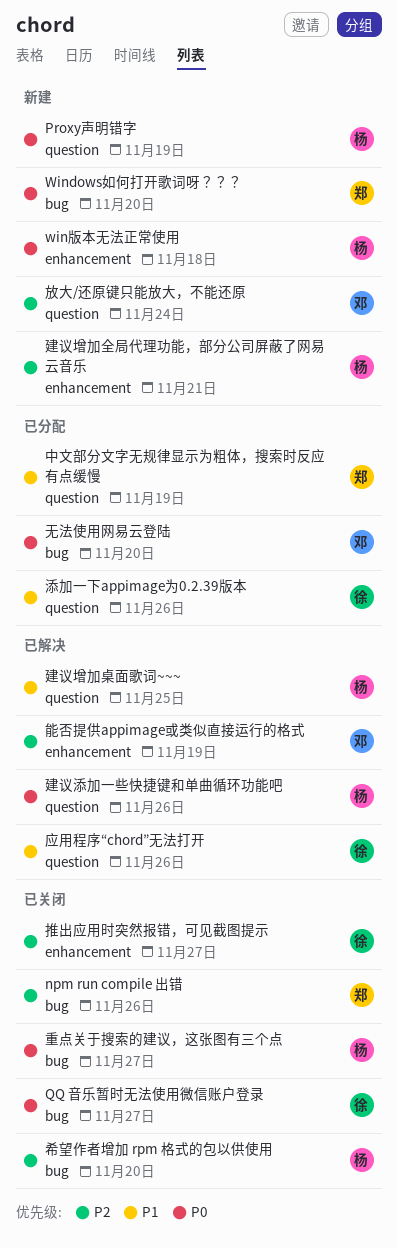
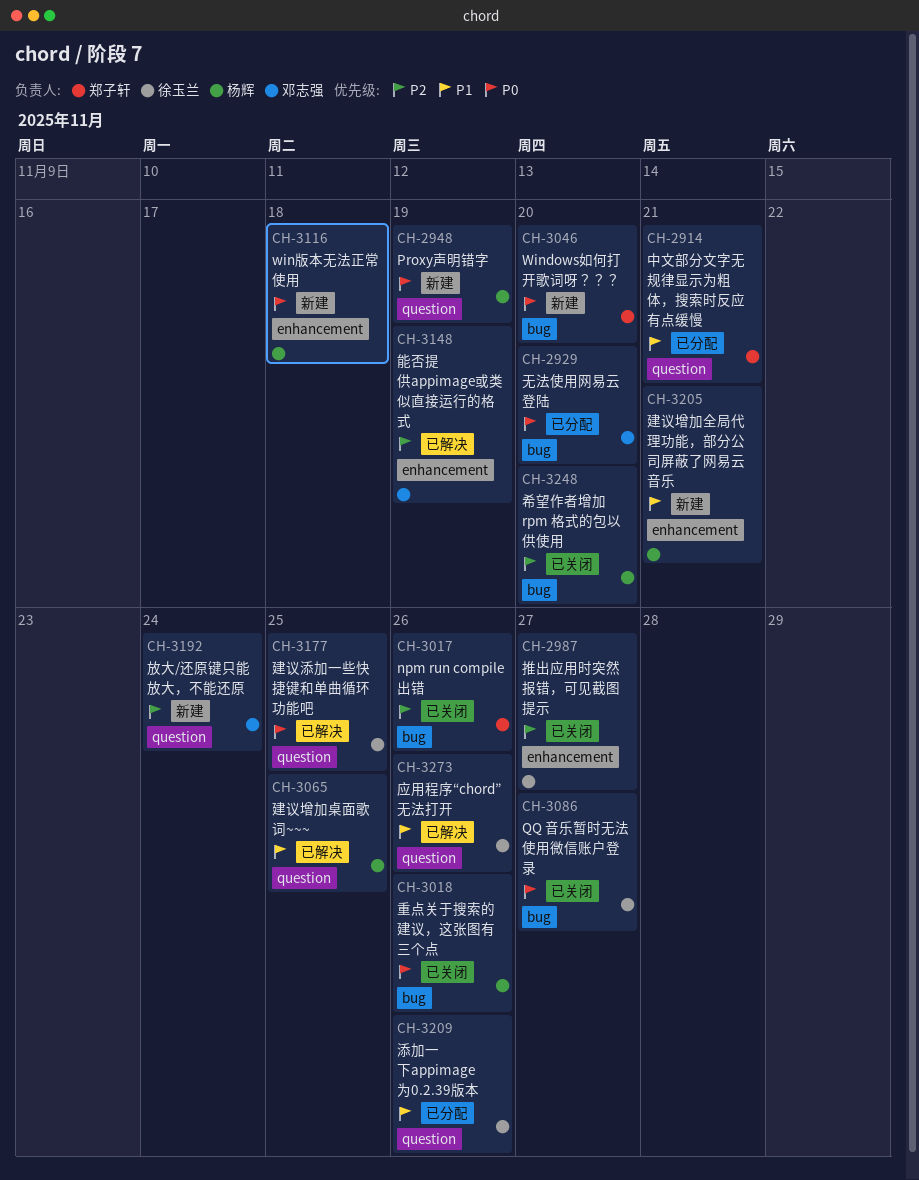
中文部分文字无规律显示为粗体，搜索时反应有点缓慢, due: Nov 19 -> Nov 21
建议增加全局代理功能，部分公司屏蔽了网易云音乐, priority: P2 -> P1
建议添加一些快捷键和单曲循环功能吧, owner: 杨辉 -> 徐玉兰
建议添加一些快捷键和单曲循环功能吧, due: Nov 26 -> Nov 25
重点关于搜索的建议，这张图有三个点, due: Nov 27 -> Nov 26

